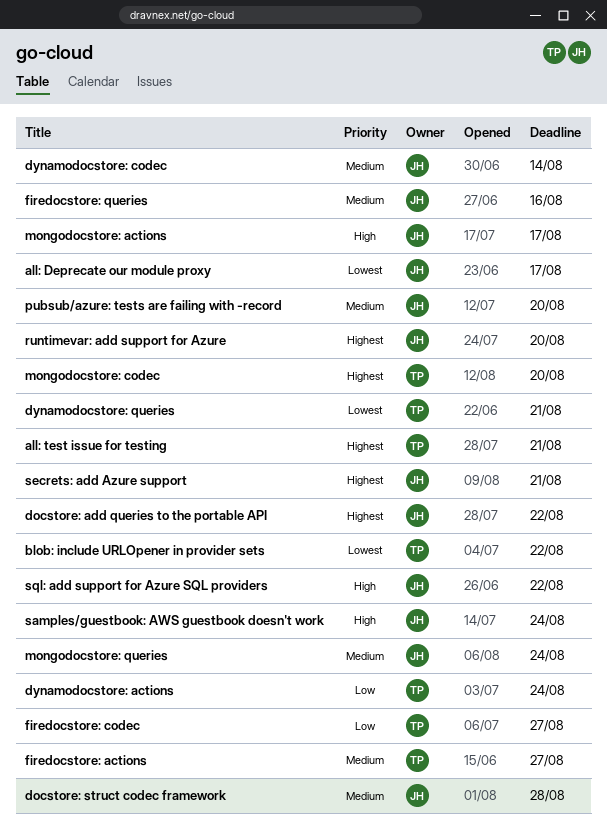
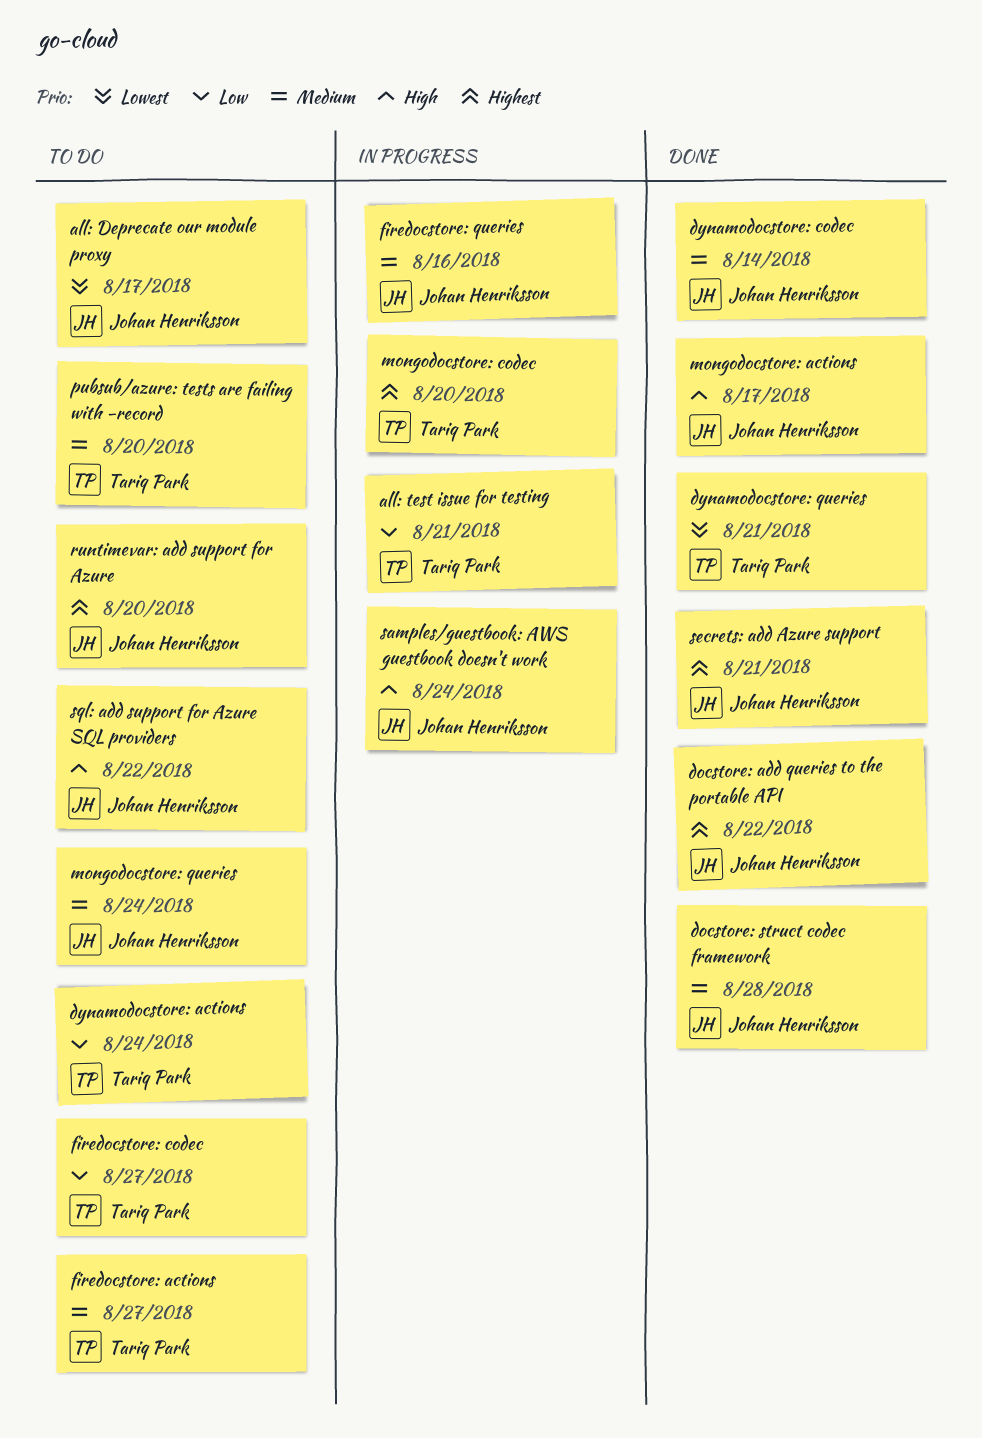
all: test issue for testing, priority: Highest -> Low
blob: include URLOpener in provider sets: present -> none
pubsub/azure: tests are failing with -record, owner: Johan Henriksson -> Tariq Park

